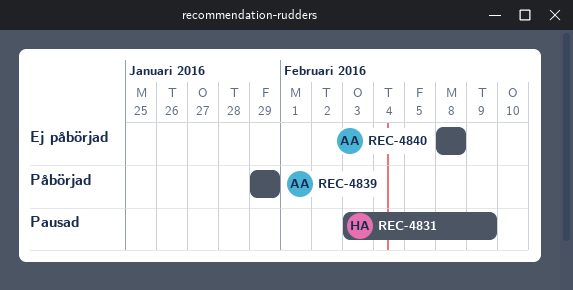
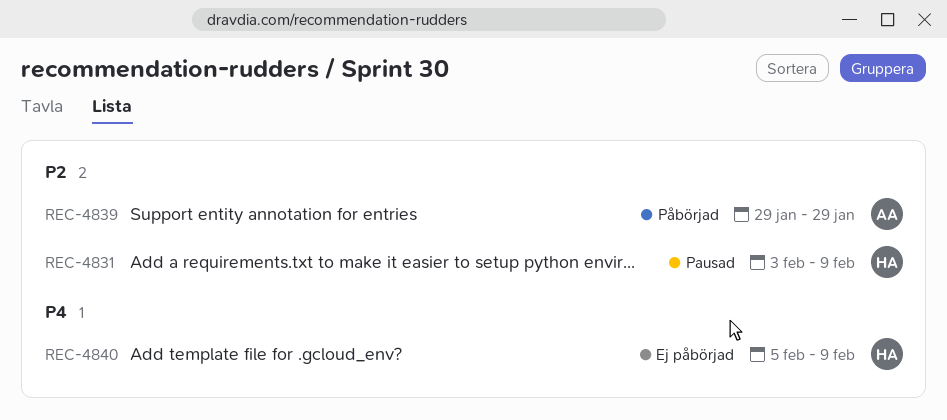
REC-4840, owner: AA -> HA
REC-4840, start: Feb 8 -> Feb 5
REC-4840, due: Feb 8 -> Feb 9

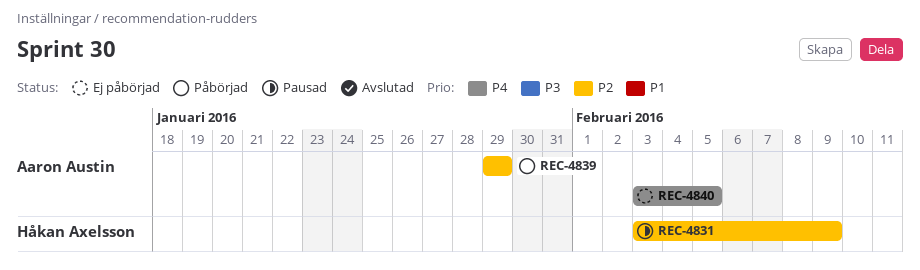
REC-4840, owner: Håkan Axelsson -> Aaron Austin
REC-4840, start: Feb 5 -> Feb 3
REC-4840, due: Feb 9 -> Feb 5

